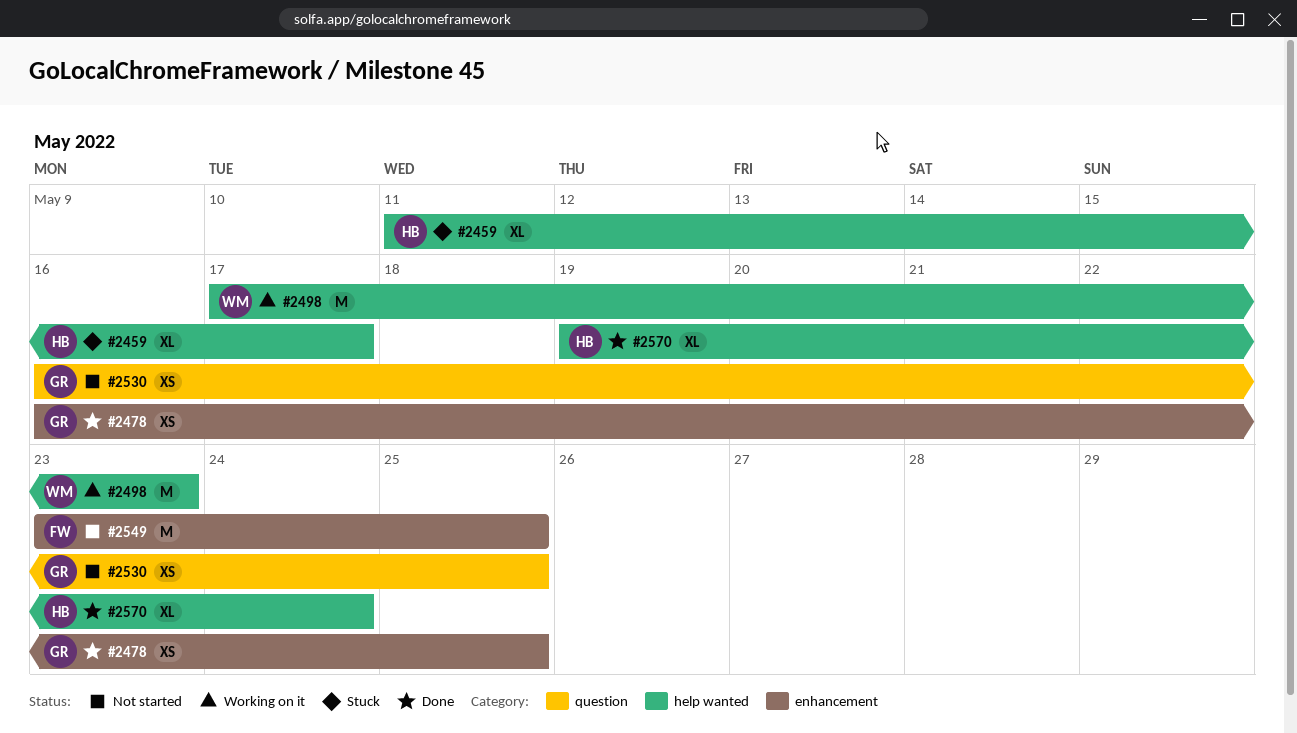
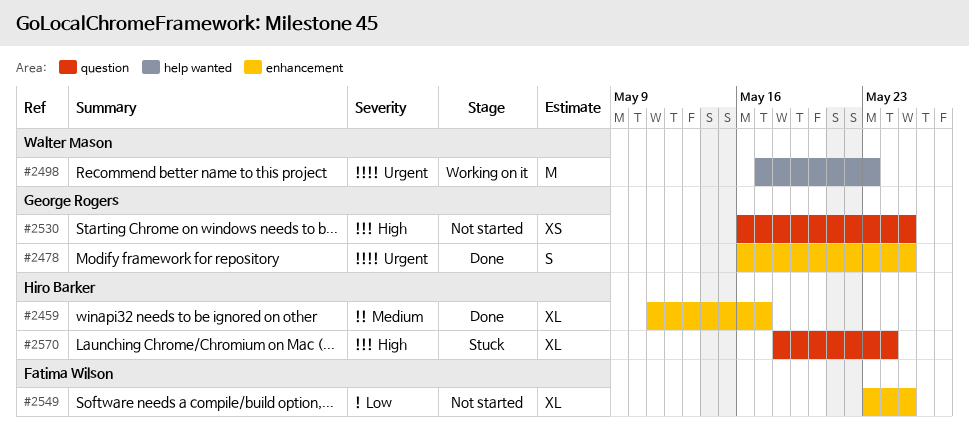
#2459, status: Stuck -> Done
#2459, label: help wanted -> enhancement
#2478, estimate: XS -> S
#2549, estimate: M -> XL
#2570, status: Done -> Stuck
#2570, label: help wanted -> question
#2570, start: May 19 -> May 18

